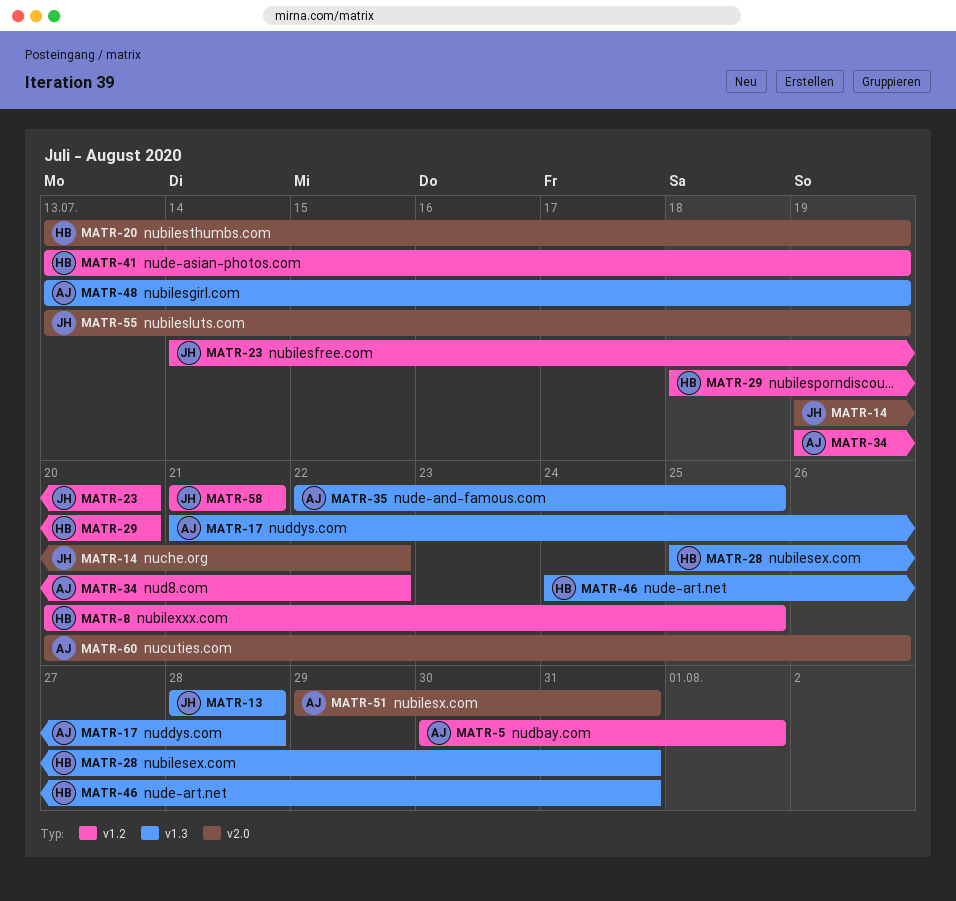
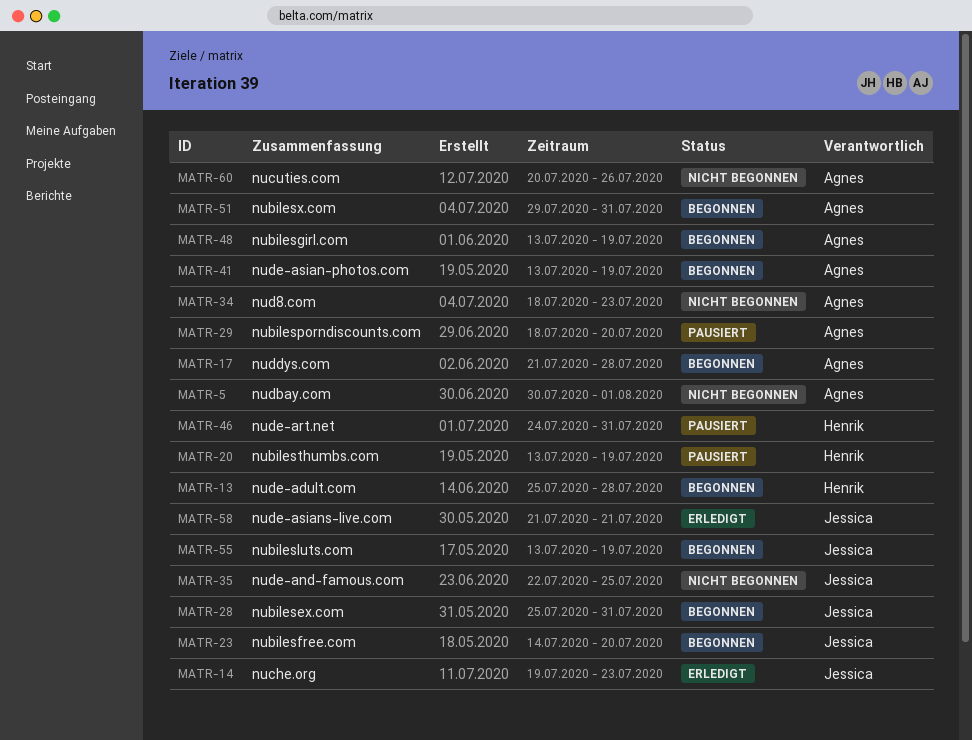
MATR-8: present -> none
MATR-13, owner: Jessica -> Henrik
MATR-13, start: Jul 28 -> Jul 25
MATR-14, due: Jul 22 -> Jul 23
MATR-28, owner: Henrik -> Jessica
MATR-29, owner: Henrik -> Agnes
MATR-34, start: Jul 19 -> Jul 18
MATR-34, due: Jul 22 -> Jul 23
MATR-35, owner: Agnes -> Jessica
MATR-41, owner: Henrik -> Agnes

